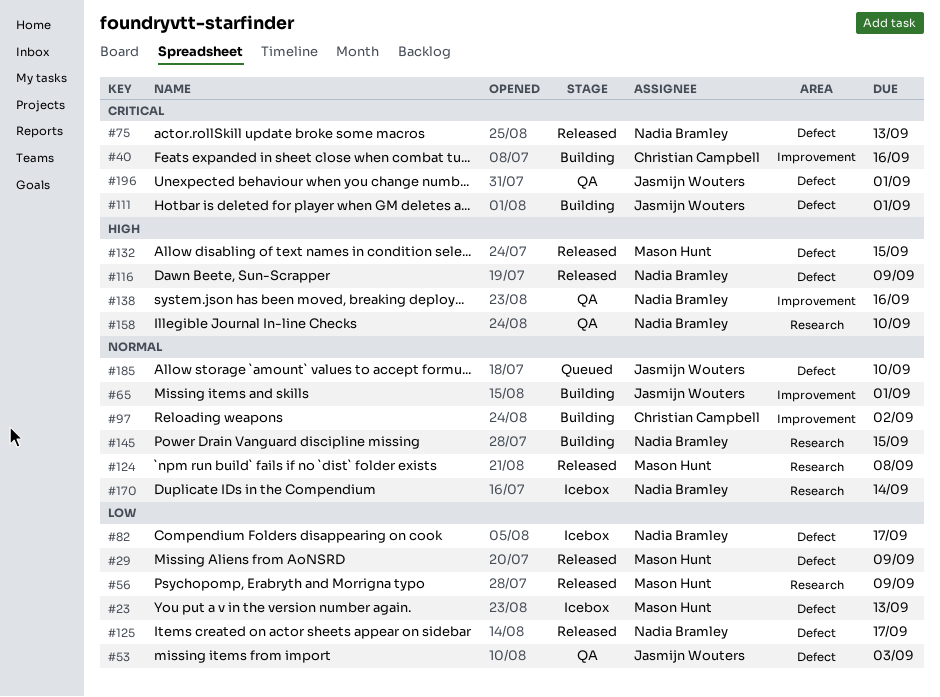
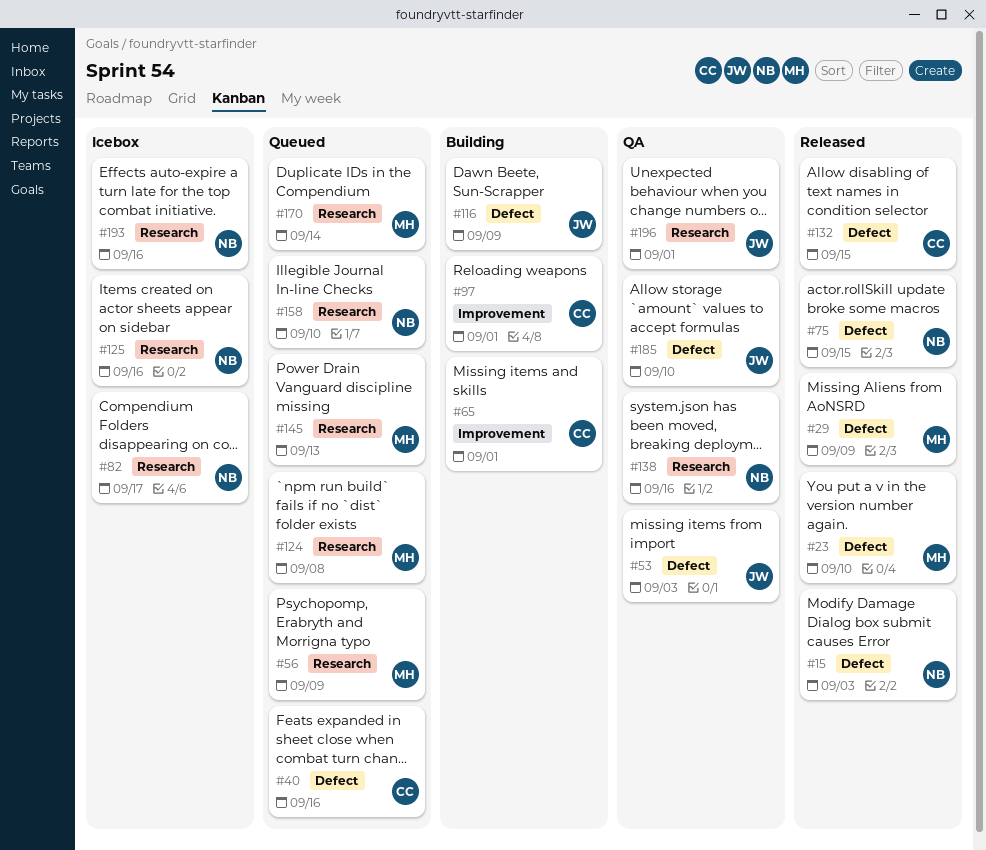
#15: none -> present
#23, status: Icebox -> Released
#23, due: Sep 13 -> Sep 10
#40, status: Building -> Queued
#40, label: Improvement -> Defect
#56, status: Released -> Queued
#65, owner: Jasmijn Wouters -> Christian Campbell
#75, due: Sep 13 -> Sep 15
#82, label: Defect -> Research
#97, due: Sep 2 -> Sep 1
#111: present -> none
#116, status: Released -> Building
#116, owner: Nadia Bramley -> Jasmijn Wouters
#124, status: Released -> Queued
#125, status: Released -> Icebox
#125, label: Defect -> Research
#125, due: Sep 17 -> Sep 16
#132, owner: Mason Hunt -> Christian Campbell
#138, label: Improvement -> Research
#145, status: Building -> Queued
#145, owner: Nadia Bramley -> Mason Hunt
#145, due: Sep 15 -> Sep 13
#158, status: QA -> Queued
#170, status: Icebox -> Queued
#170, owner: Nadia Bramley -> Mason Hunt
#185, status: Queued -> QA
#193: none -> present
#196, label: Defect -> Research

